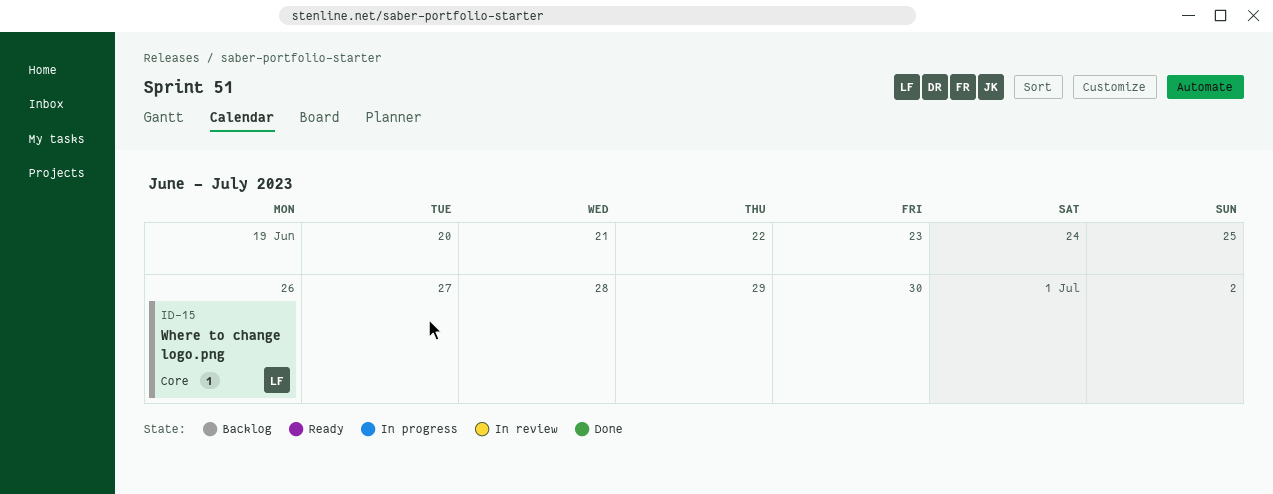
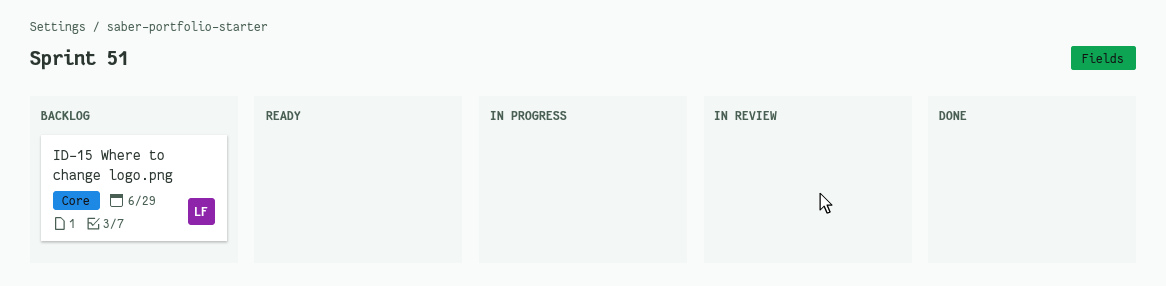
ID-15, due: Jun 26 -> Jun 29

